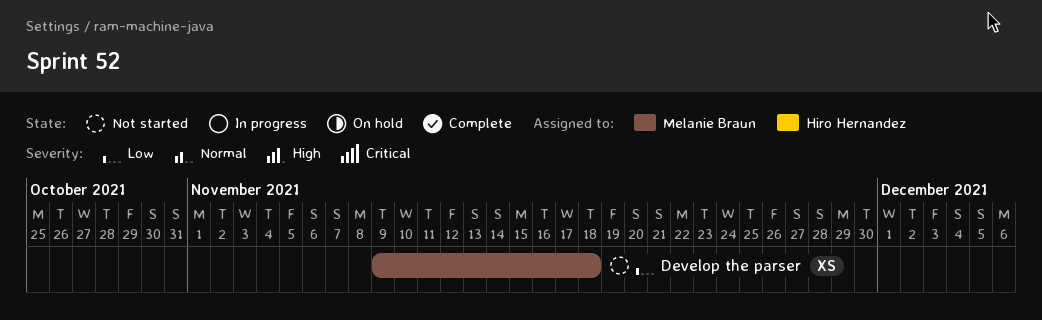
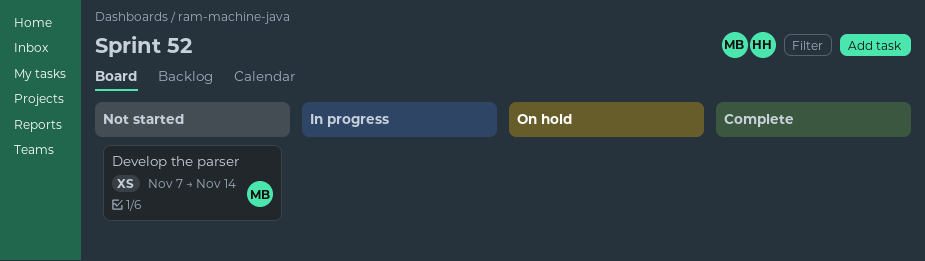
Develop the parser, start: Nov 9 -> Nov 7
Develop the parser, due: Nov 18 -> Nov 14

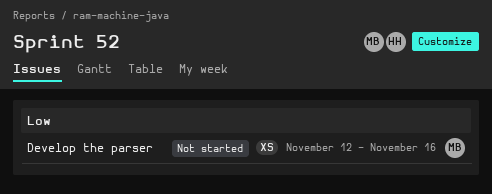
Develop the parser, start: Nov 7 -> Nov 12
Develop the parser, due: Nov 14 -> Nov 16

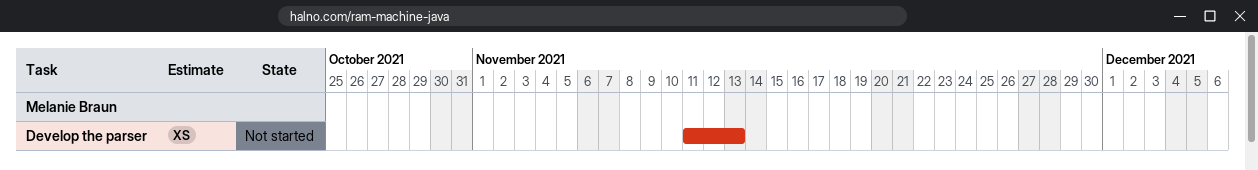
Develop the parser, start: Nov 12 -> Nov 11
Develop the parser, due: Nov 16 -> Nov 13

